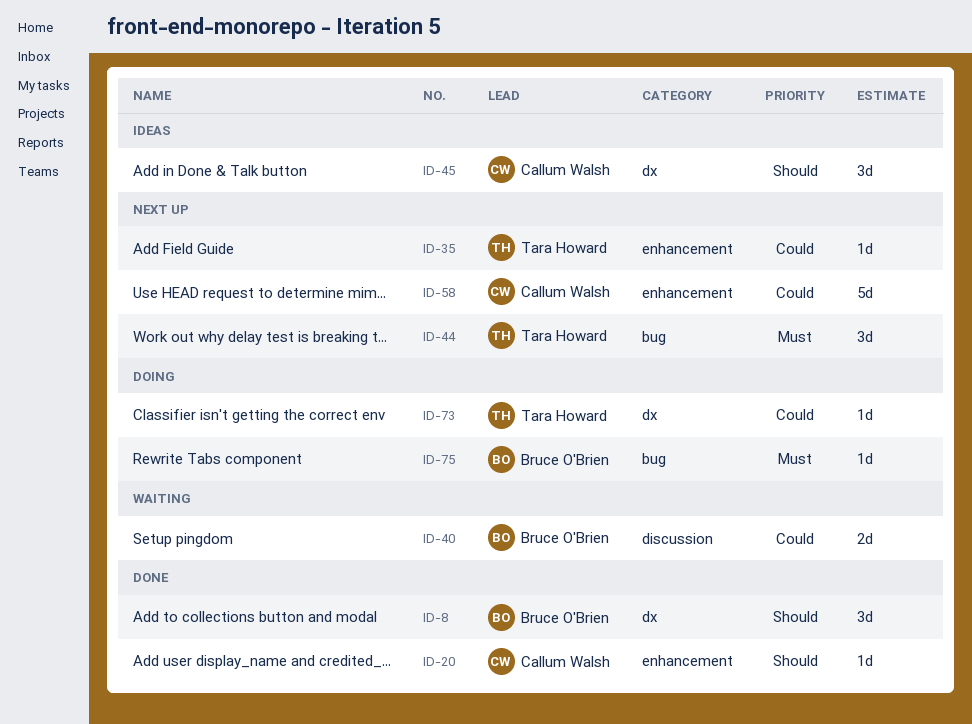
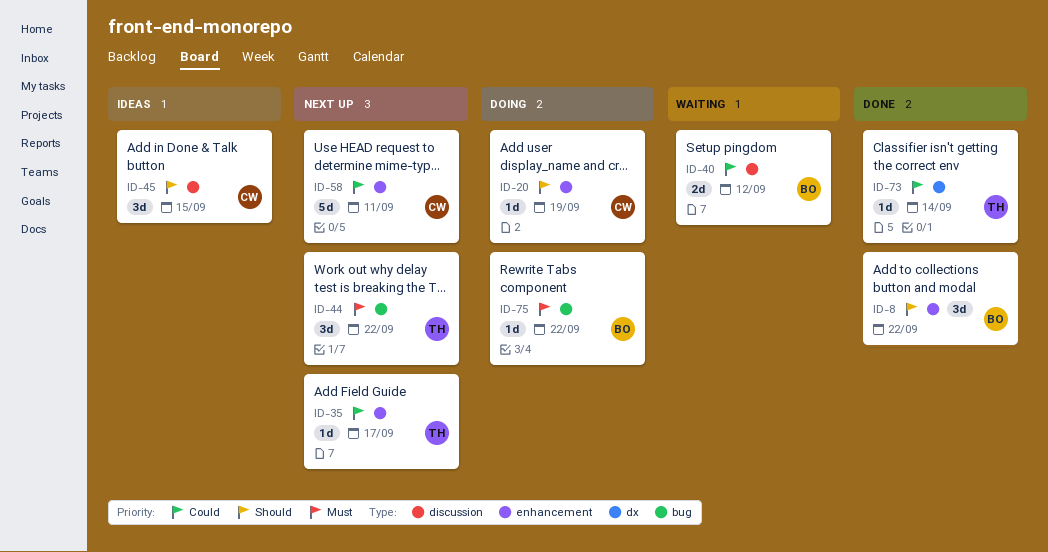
ID-8, label: dx -> enhancement
ID-20, status: Done -> Doing
ID-45, label: dx -> discussion
ID-73, status: Doing -> Done

